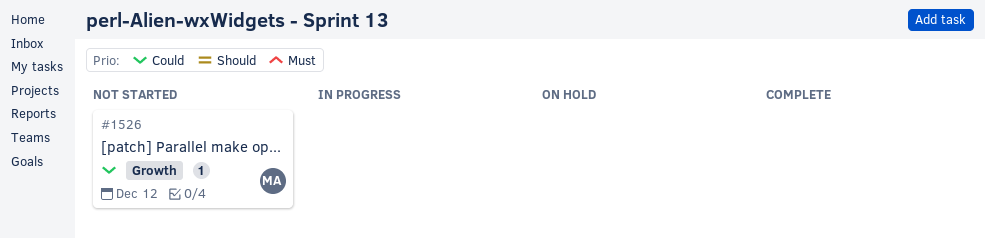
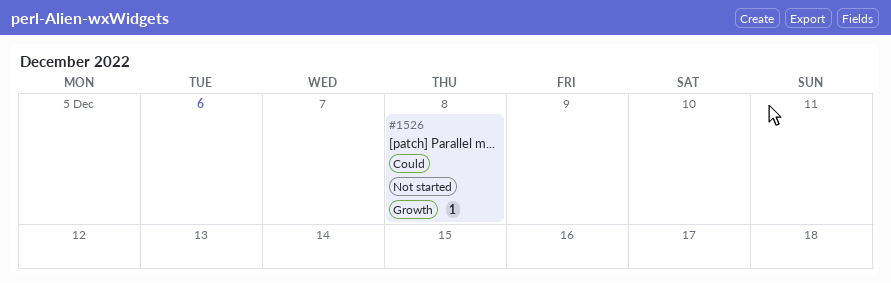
#1526, due: Dec 12 -> Dec 8

